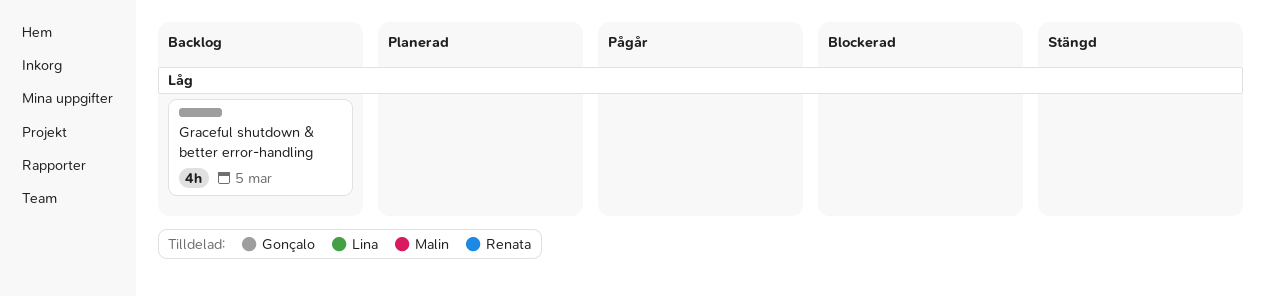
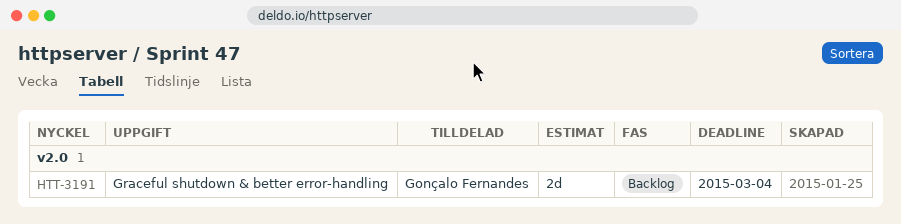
Graceful shutdown & better error-handling, estimate: 4h -> 2d
Graceful shutdown & better error-handling, due: Mar 5 -> Mar 4

